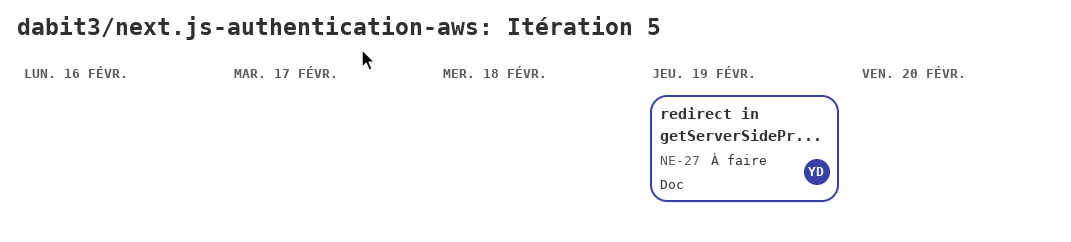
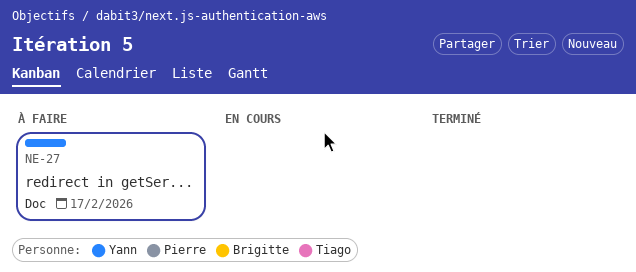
NE-27, due: Feb 19 -> Feb 17

